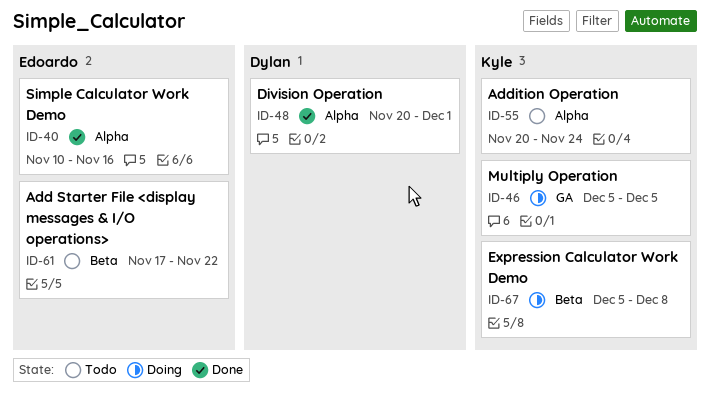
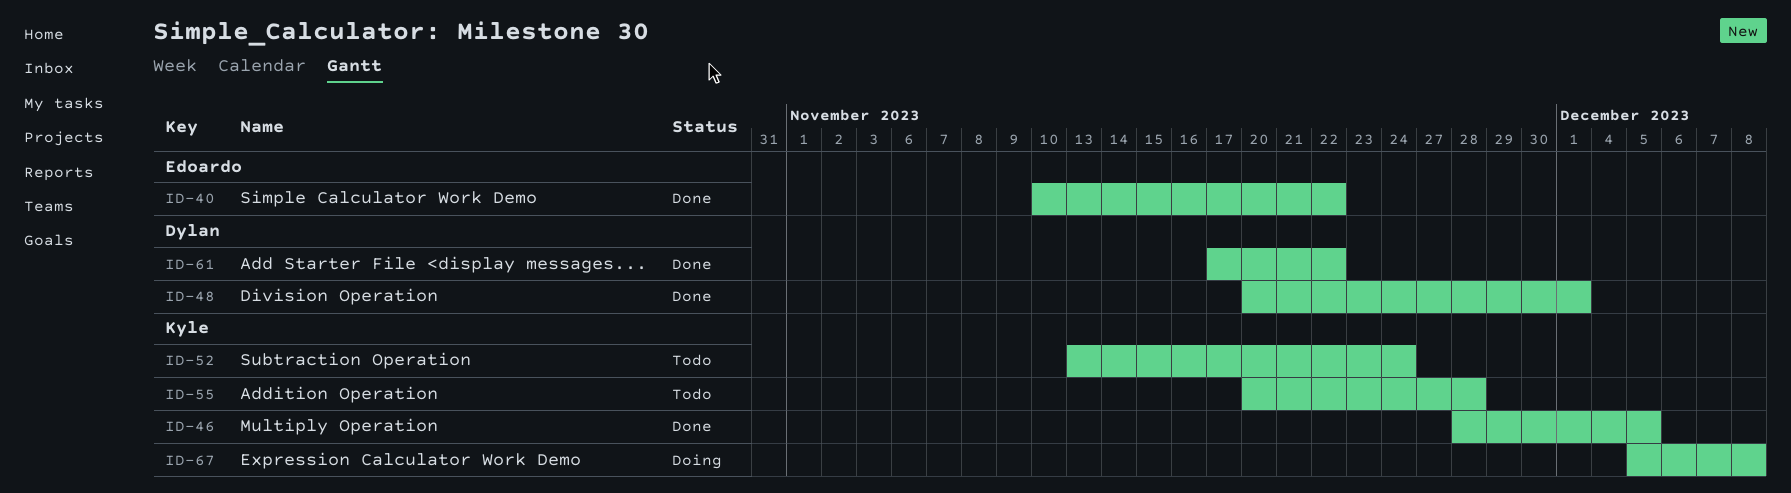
ID-40, due: Nov 16 -> Nov 22
ID-46, status: Doing -> Done
ID-46, start: Dec 5 -> Nov 28
ID-52: none -> present
ID-55, due: Nov 24 -> Nov 28
ID-61, status: Todo -> Done
ID-61, owner: Edoardo -> Dylan

